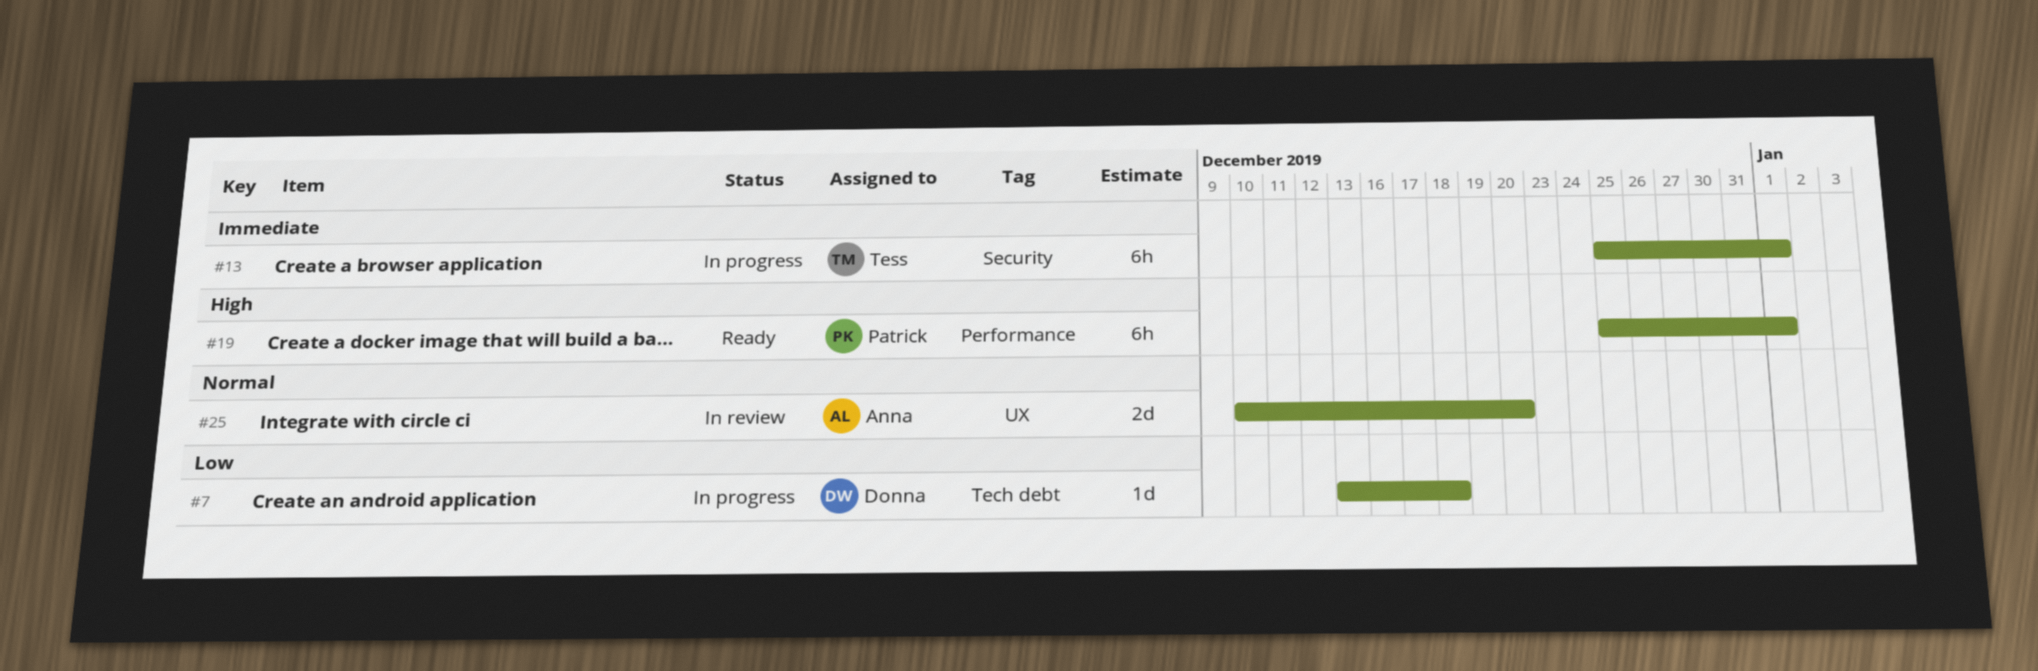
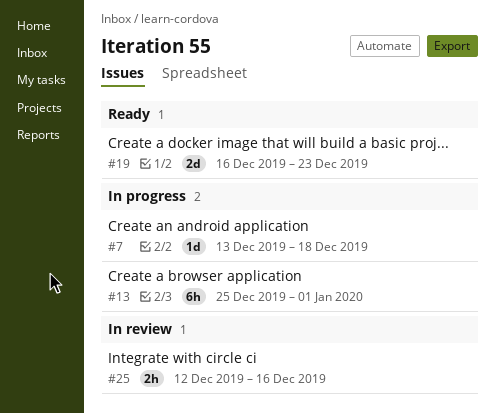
#19, estimate: 6h -> 2d
#19, start: Dec 25 -> Dec 16
#19, due: Jan 1 -> Dec 23
#25, estimate: 2d -> 2h
#25, start: Dec 10 -> Dec 12
#25, due: Dec 20 -> Dec 16

